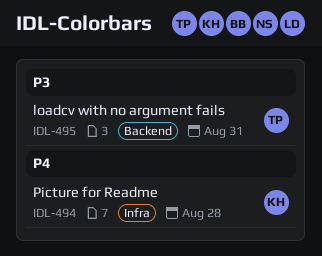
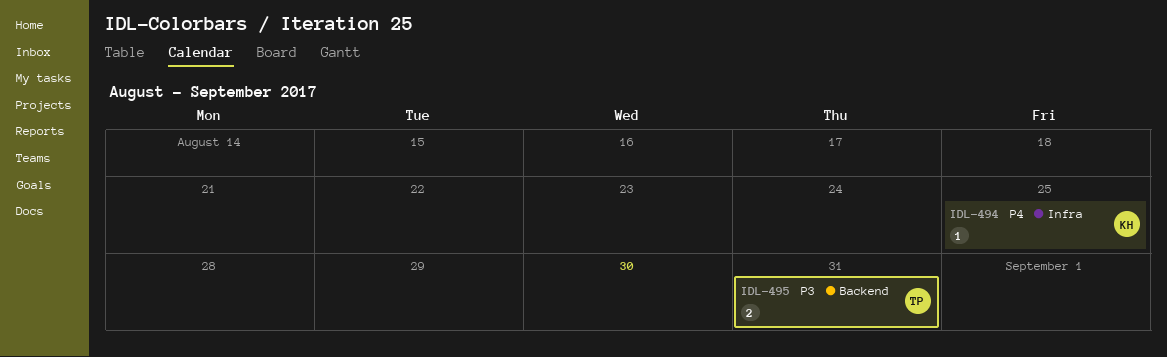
IDL-494, due: Aug 28 -> Aug 25

